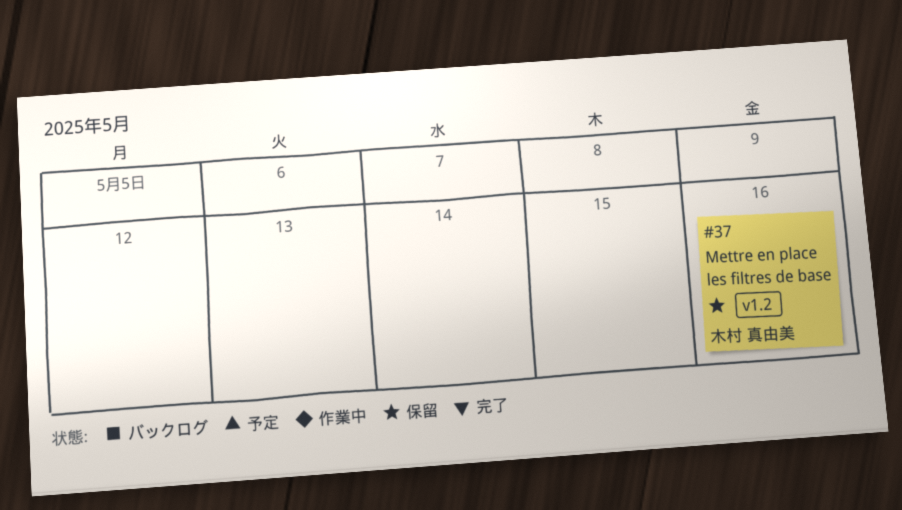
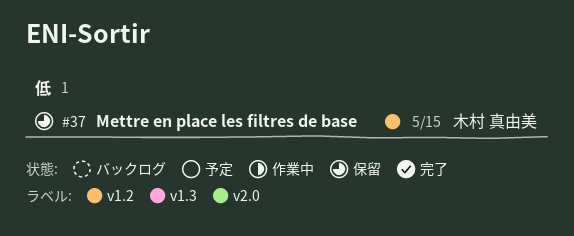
#37, due: May 16 -> May 15

